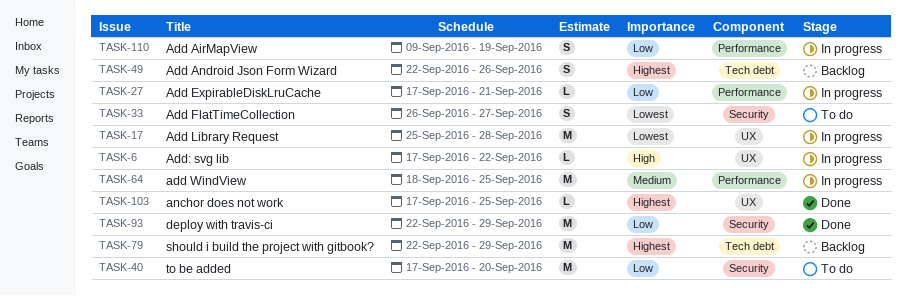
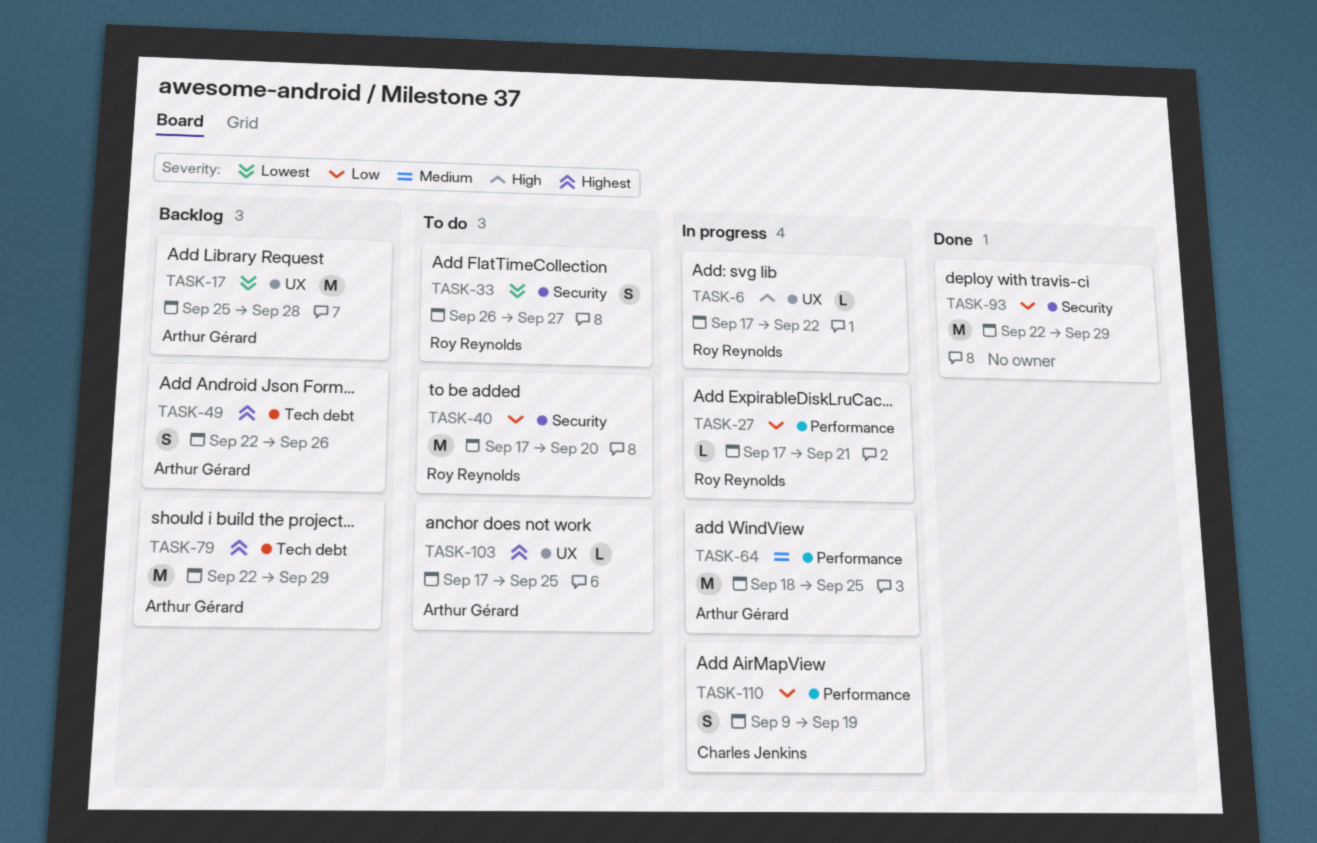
TASK-17, status: In progress -> Backlog
TASK-103, status: Done -> To do

